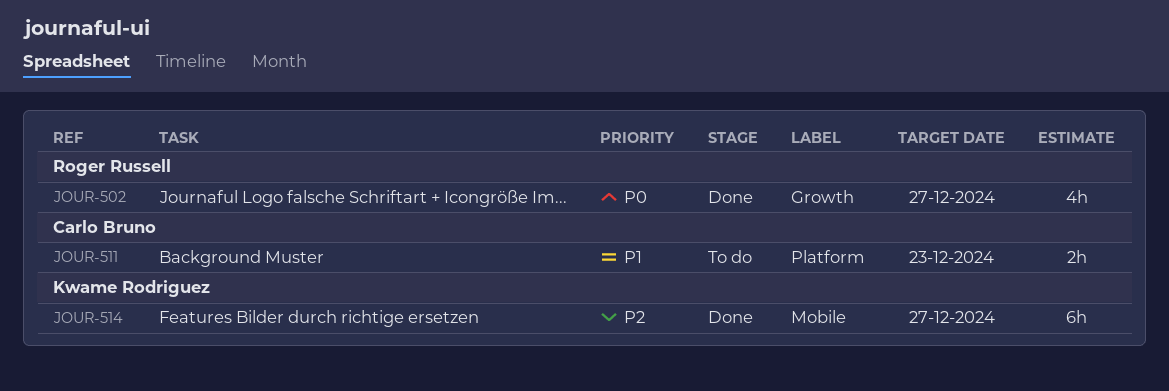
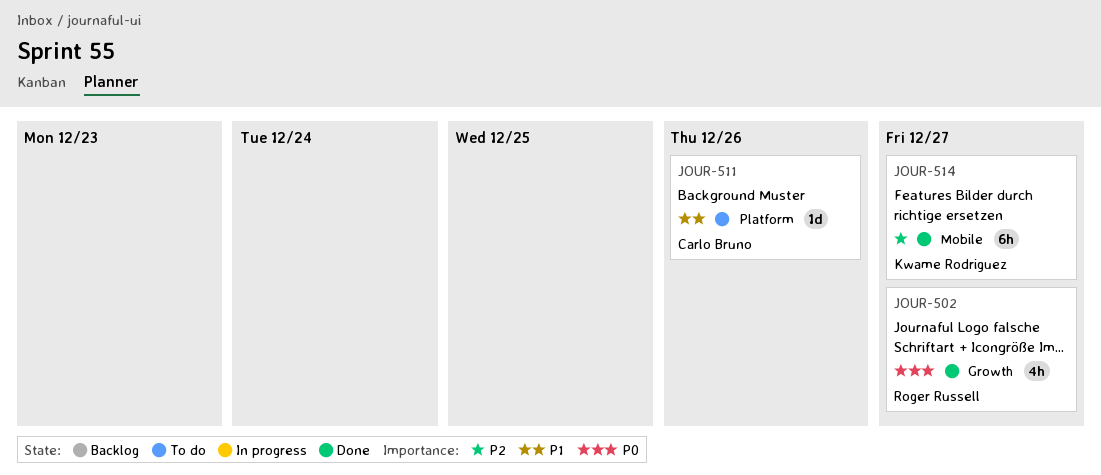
JOUR-511, estimate: 2h -> 1d
JOUR-511, due: Dec 23 -> Dec 26

